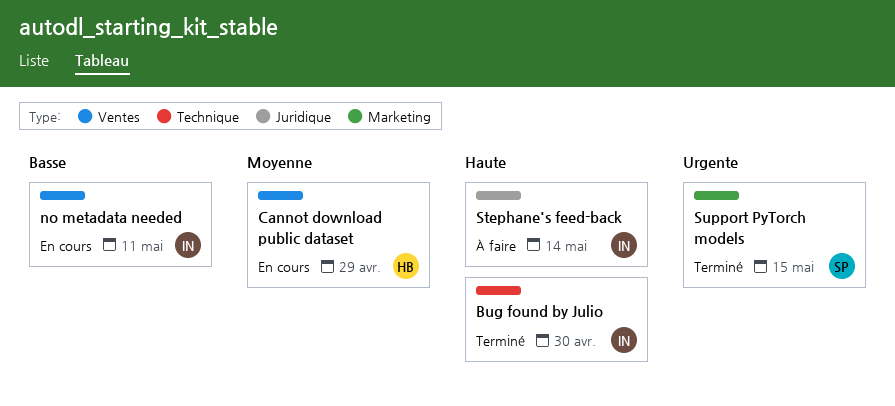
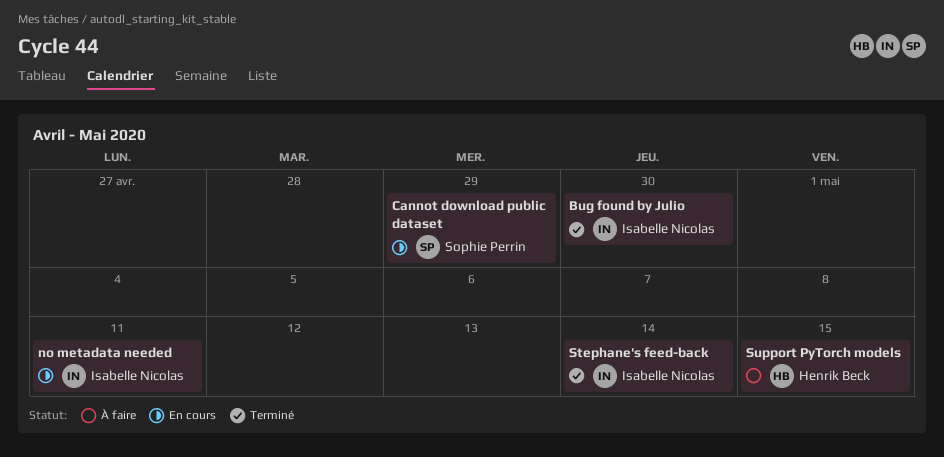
Cannot download public dataset, owner: Henrik Beck -> Sophie Perrin
Stephane's feed-back, status: À faire -> Terminé
Support PyTorch models, status: Terminé -> À faire
Support PyTorch models, owner: Sophie Perrin -> Henrik Beck

